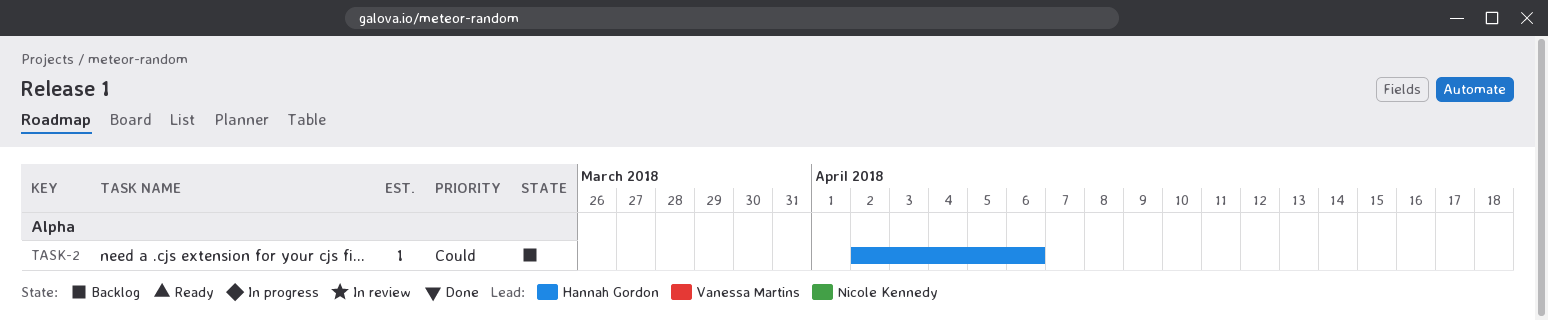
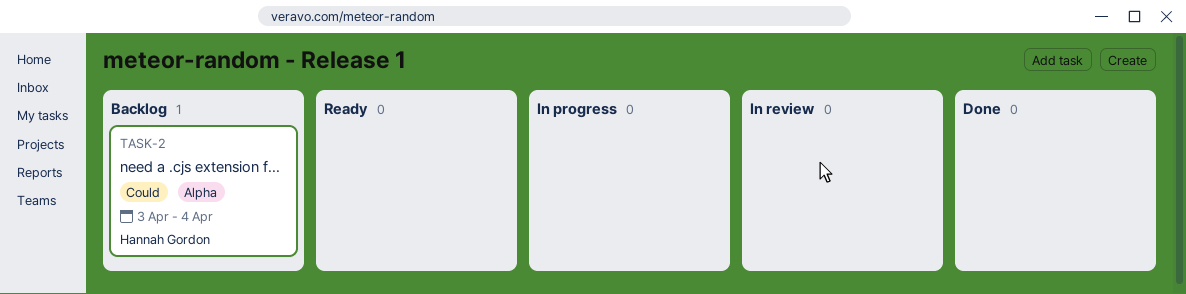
TASK-2, start: Apr 2 -> Apr 3
TASK-2, due: Apr 6 -> Apr 4

